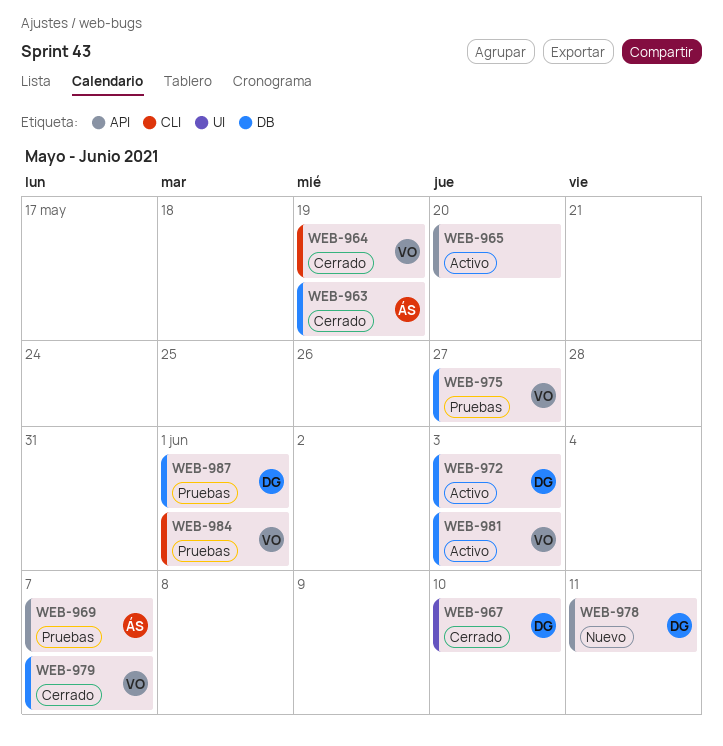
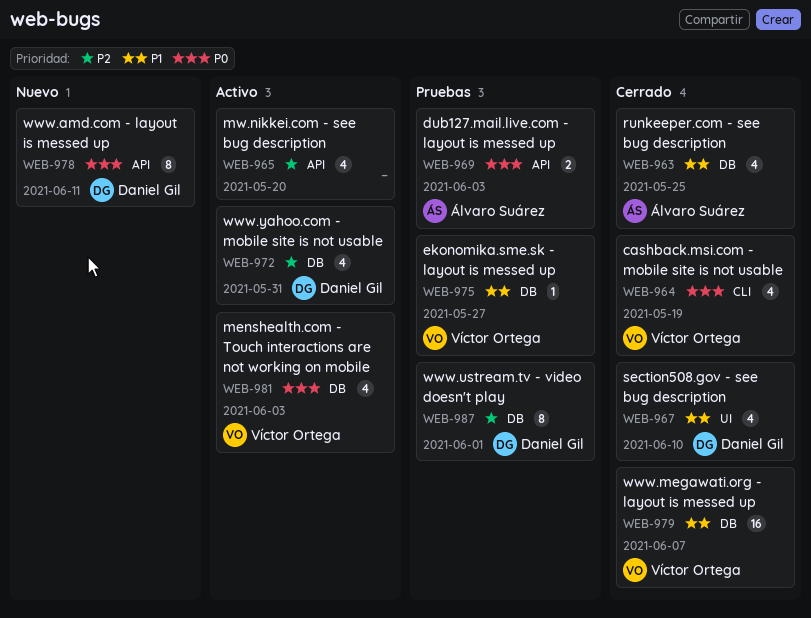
WEB-963, due: May 19 -> May 25
WEB-969, due: Jun 7 -> Jun 3
WEB-972, due: Jun 3 -> May 31
WEB-984: present -> none

